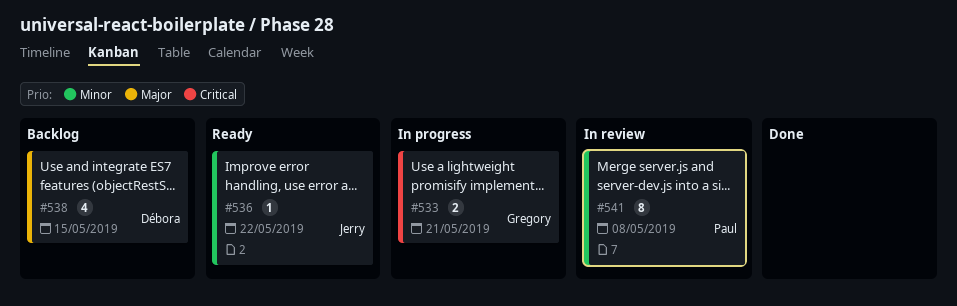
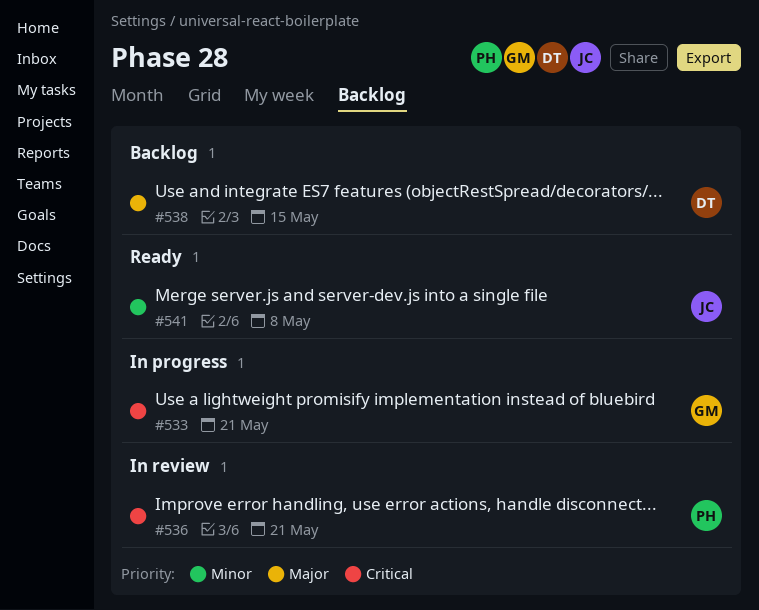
#536, status: Ready -> In review
#536, owner: Jerry -> Paul
#536, priority: Minor -> Critical
#536, due: May 22 -> May 21
#541, status: In review -> Ready
#541, owner: Paul -> Jerry

